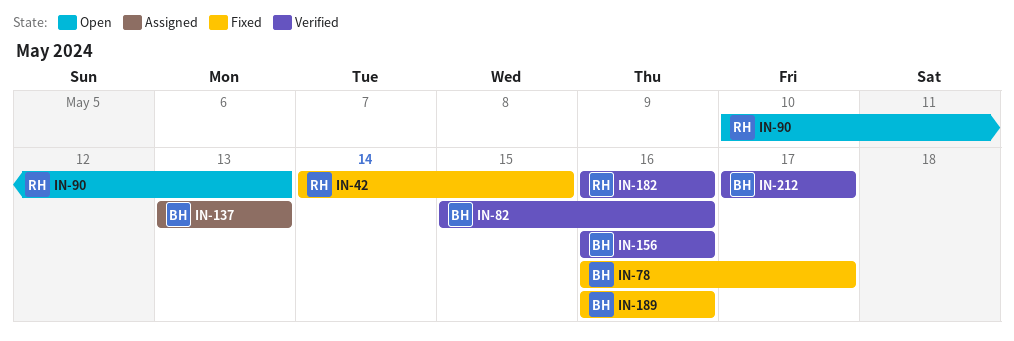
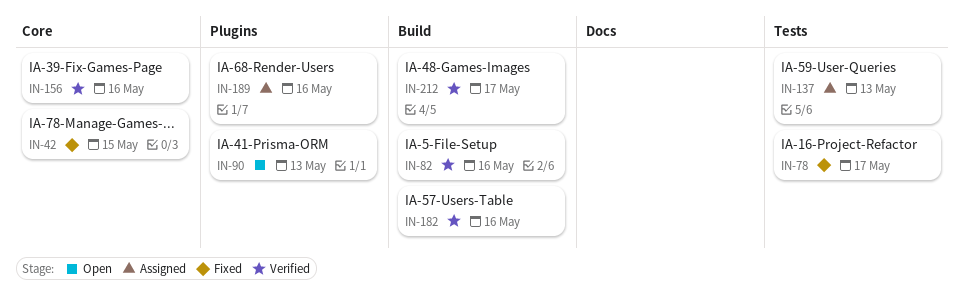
IN-189, status: Fixed -> Assigned

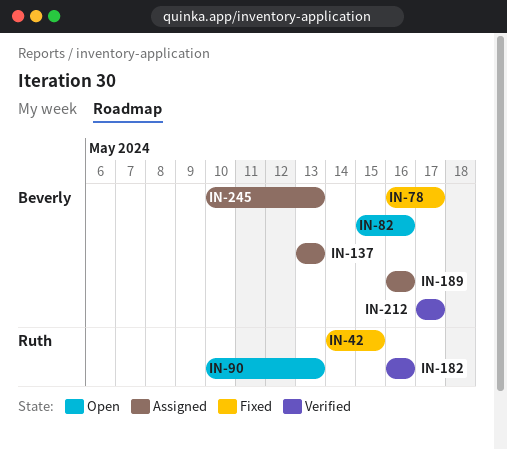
IN-82, status: Verified -> Open
IN-156: present -> none
IN-245: none -> present

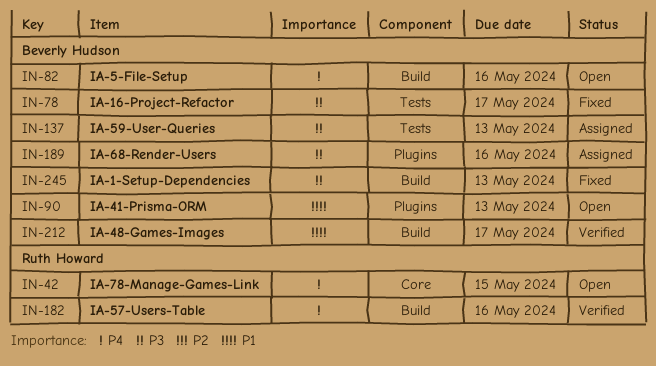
IN-42, status: Fixed -> Open
IN-90, owner: Ruth Howard -> Beverly Hudson
IN-245, status: Assigned -> Fixed

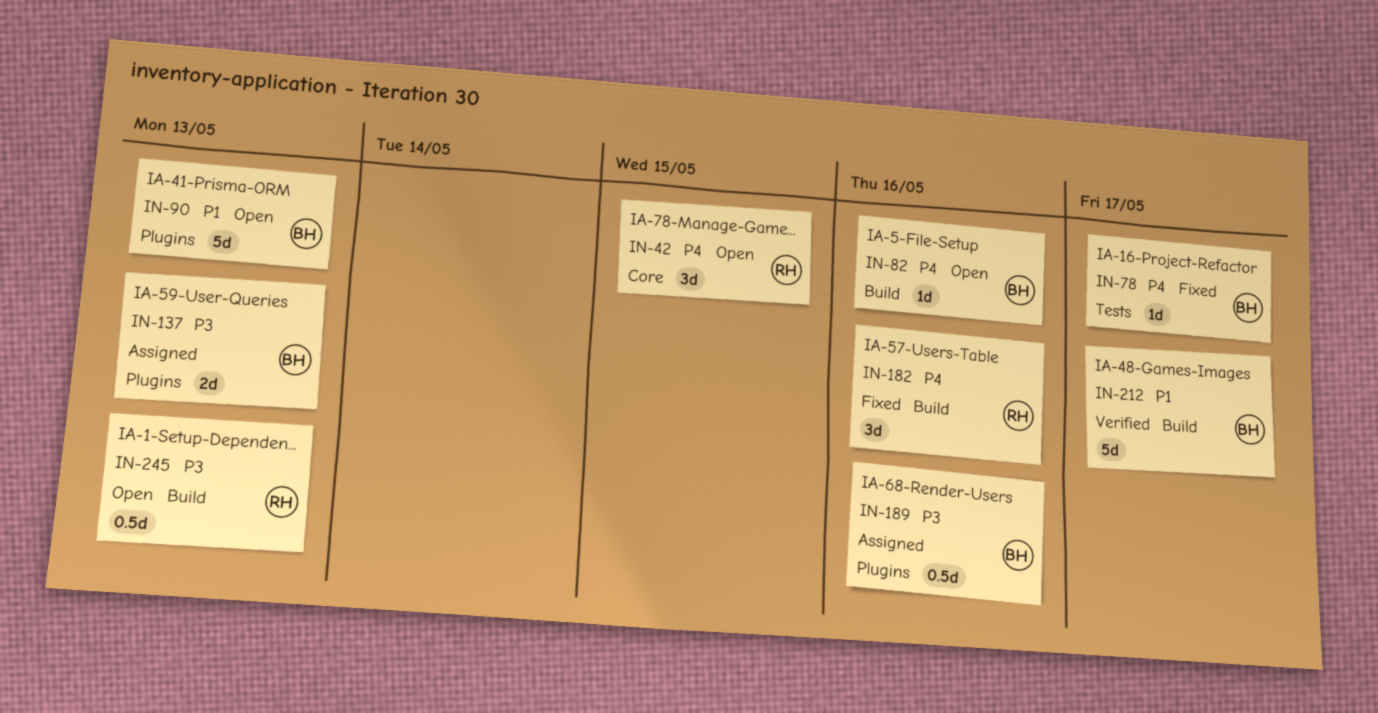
IN-78, priority: P3 -> P4
IN-137, label: Tests -> Plugins
IN-182, status: Verified -> Fixed
IN-245, status: Fixed -> Open
IN-245, owner: Beverly Hudson -> Ruth Howard

